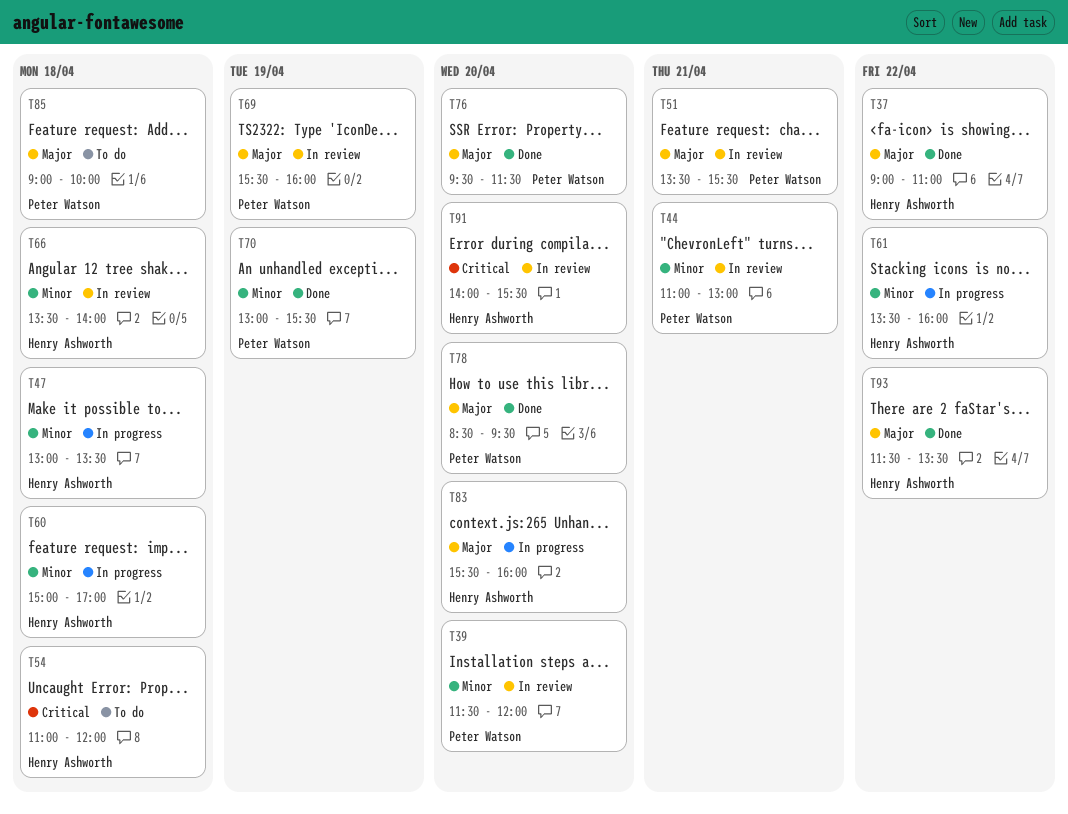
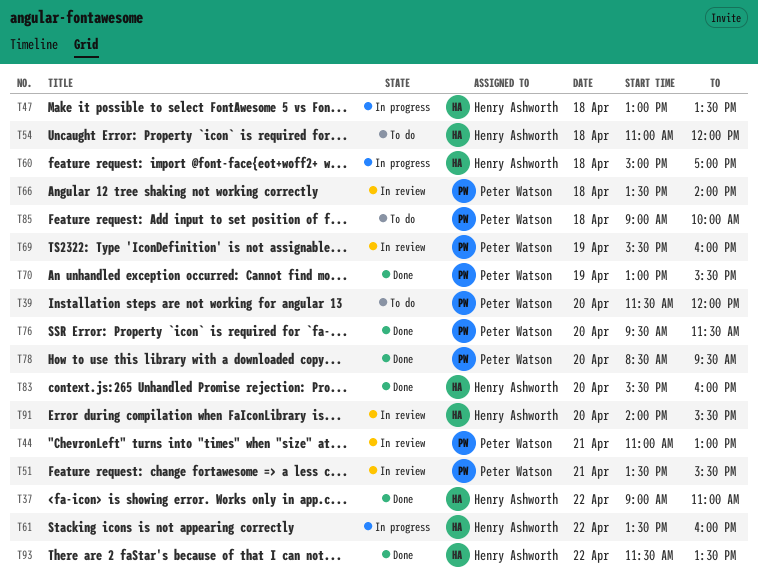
T39, status: In review -> To do
T66, owner: Henry Ashworth -> Peter Watson
T83, status: In progress -> Done

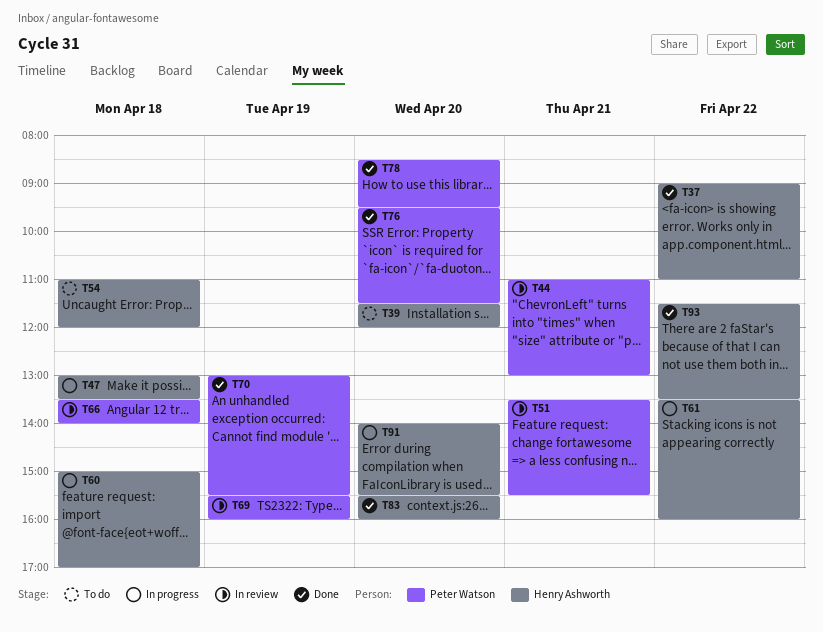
T39, owner: Peter Watson -> Henry Ashworth
T85: present -> none
T91, status: In review -> In progress

